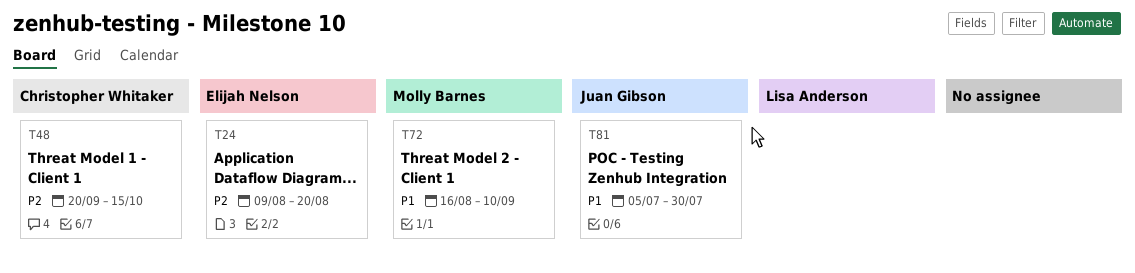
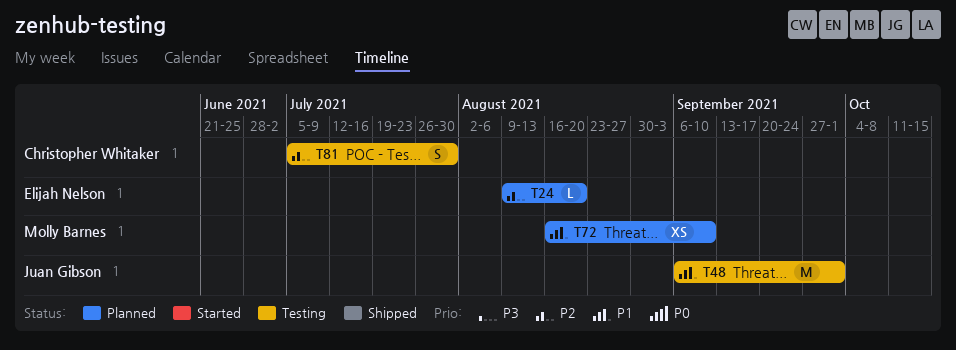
T48, owner: Christopher Whitaker -> Juan Gibson
T48, priority: P2 -> P1
T48, start: Sep 20 -> Sep 6
T48, due: Oct 15 -> Oct 1
T81, owner: Juan Gibson -> Christopher Whitaker
T81, priority: P1 -> P2

